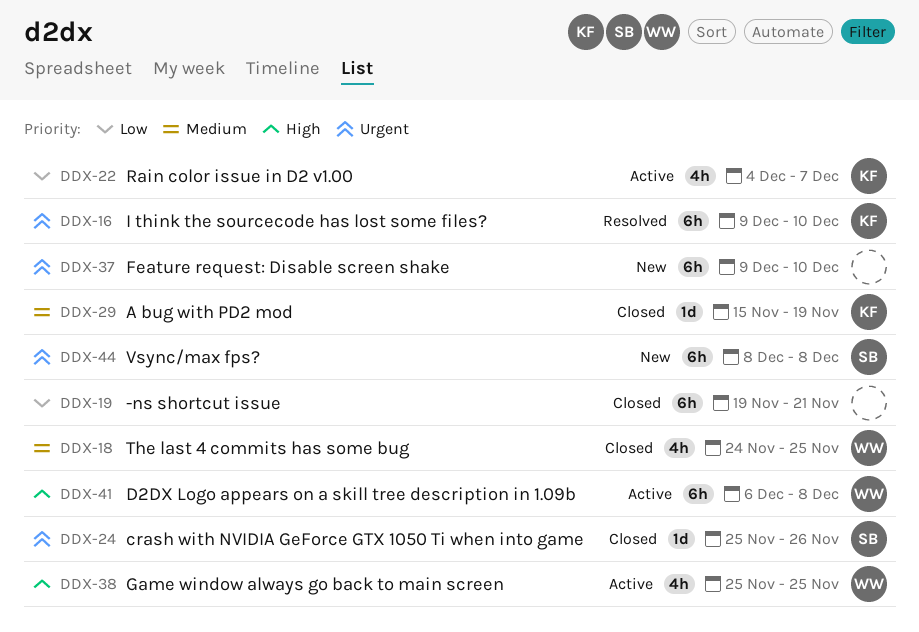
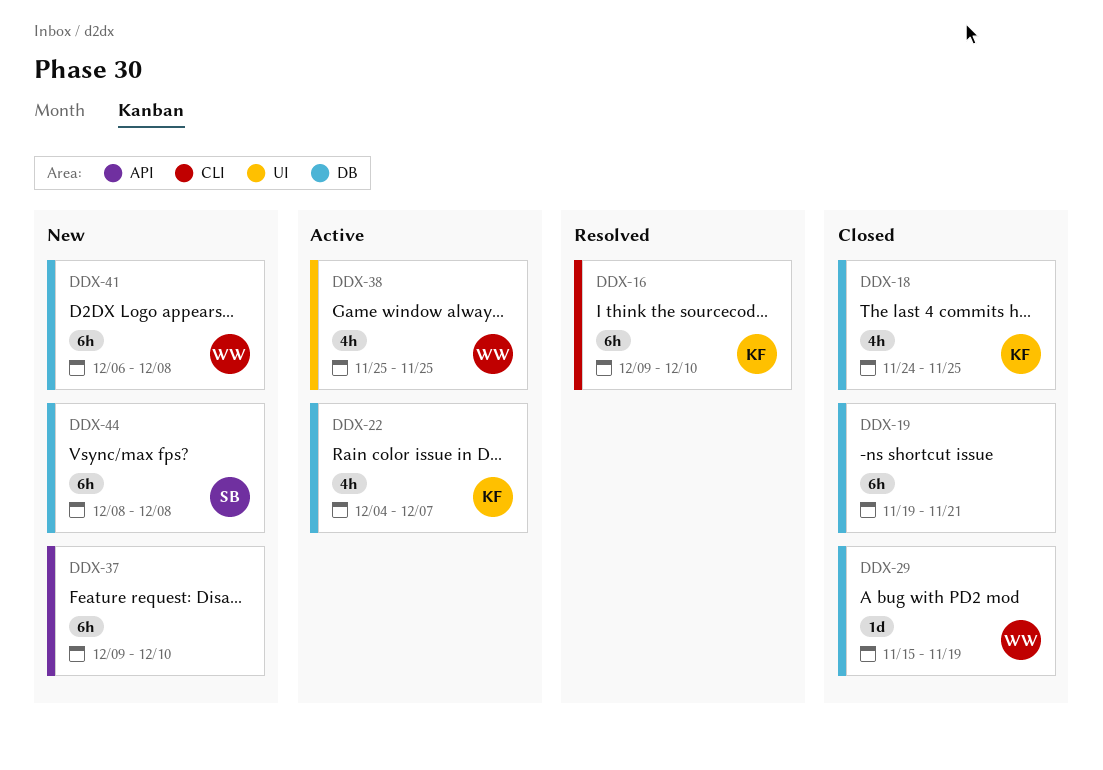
DDX-18, owner: WW -> KF
DDX-24: present -> none
DDX-29, owner: KF -> WW
DDX-41, status: Active -> New

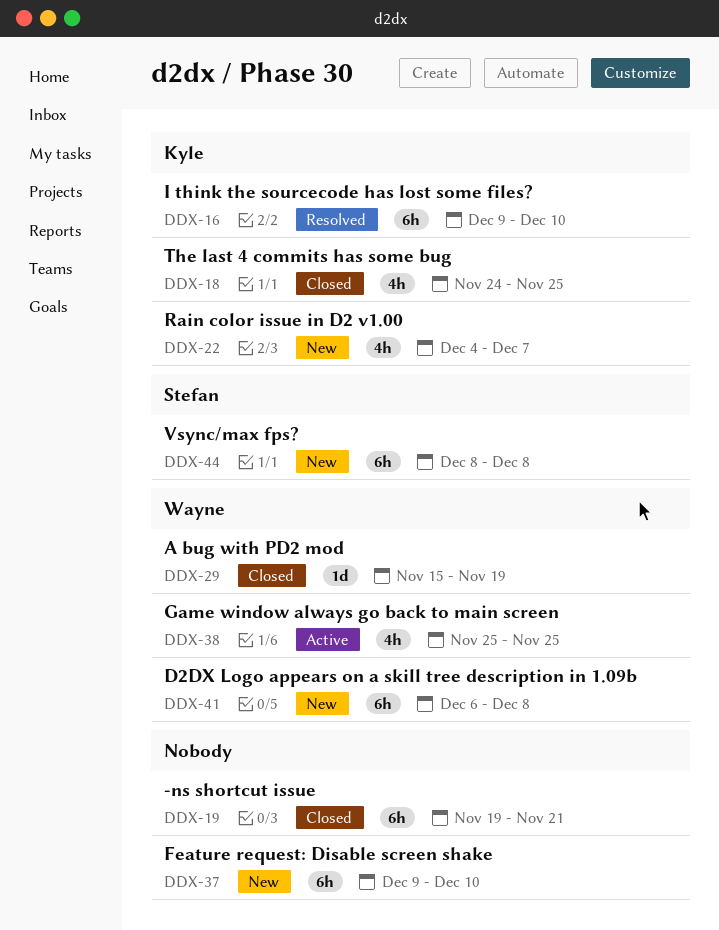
DDX-22, status: Active -> New

